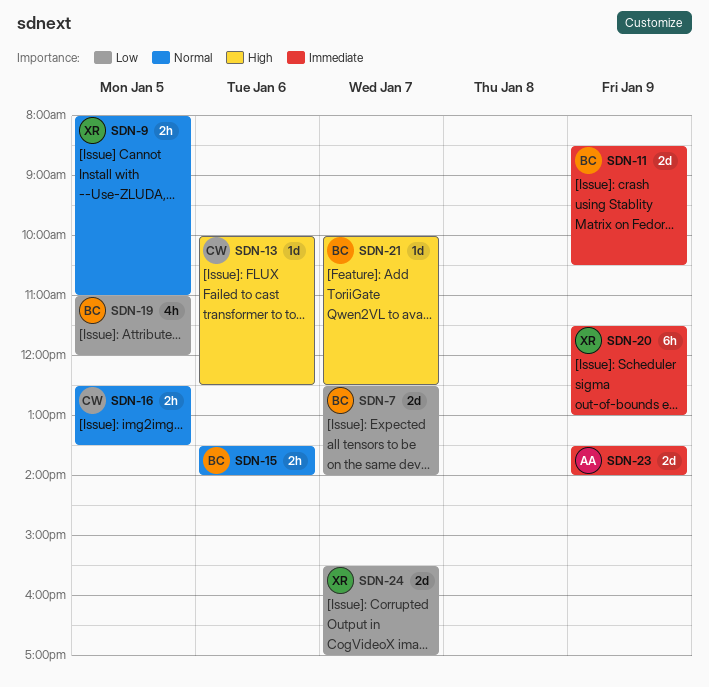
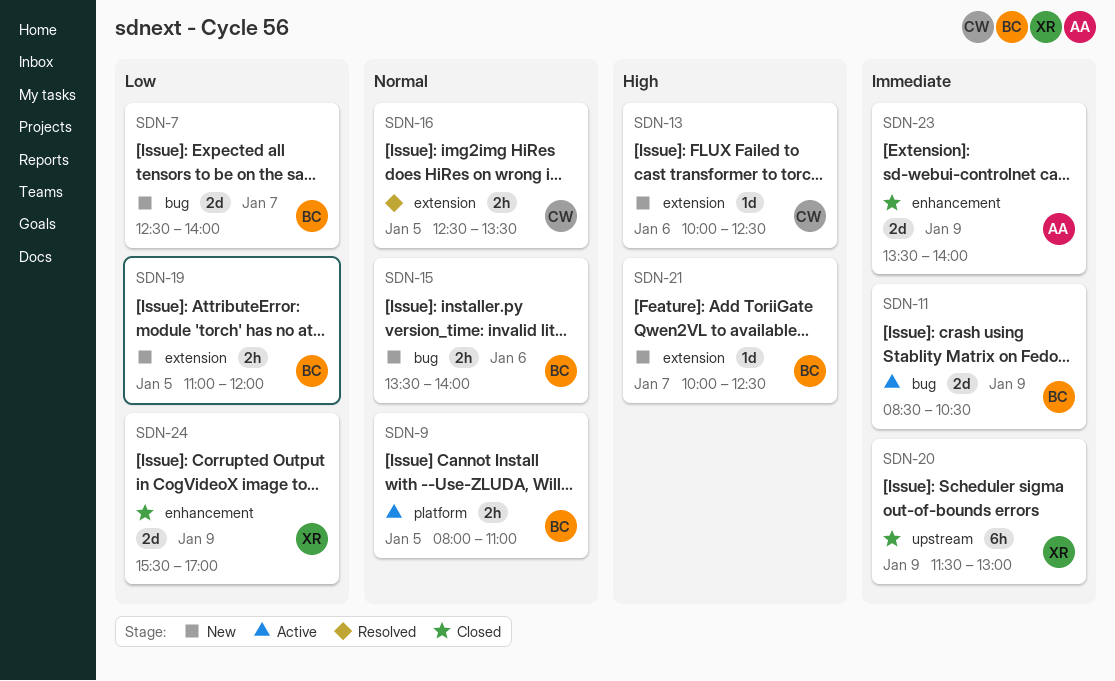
SDN-9, owner: XR -> BC
SDN-19, estimate: 4h -> 2h
SDN-24, day: Jan 7 -> Jan 9

